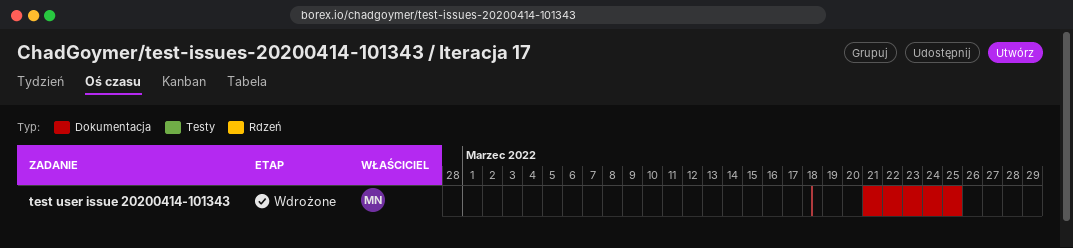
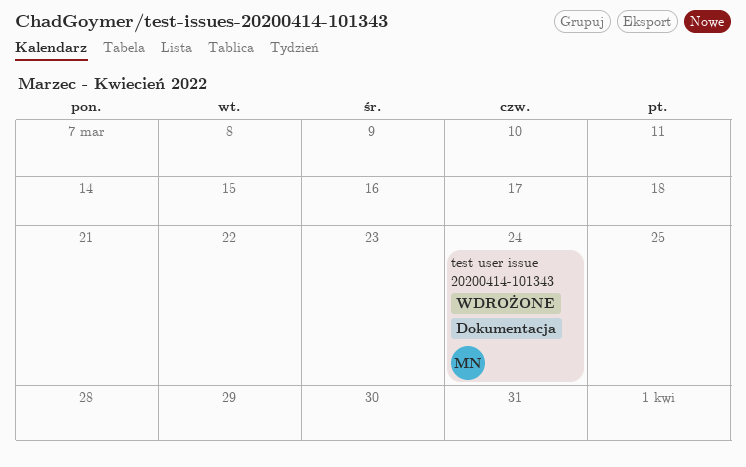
test user issue 20200414-101343, due: Mar 25 -> Mar 24

